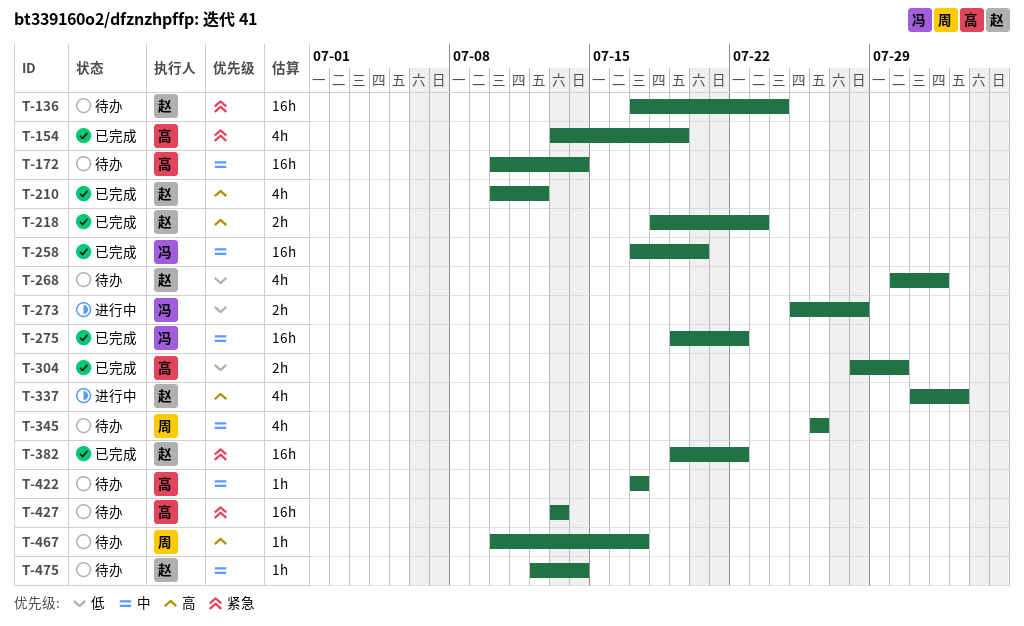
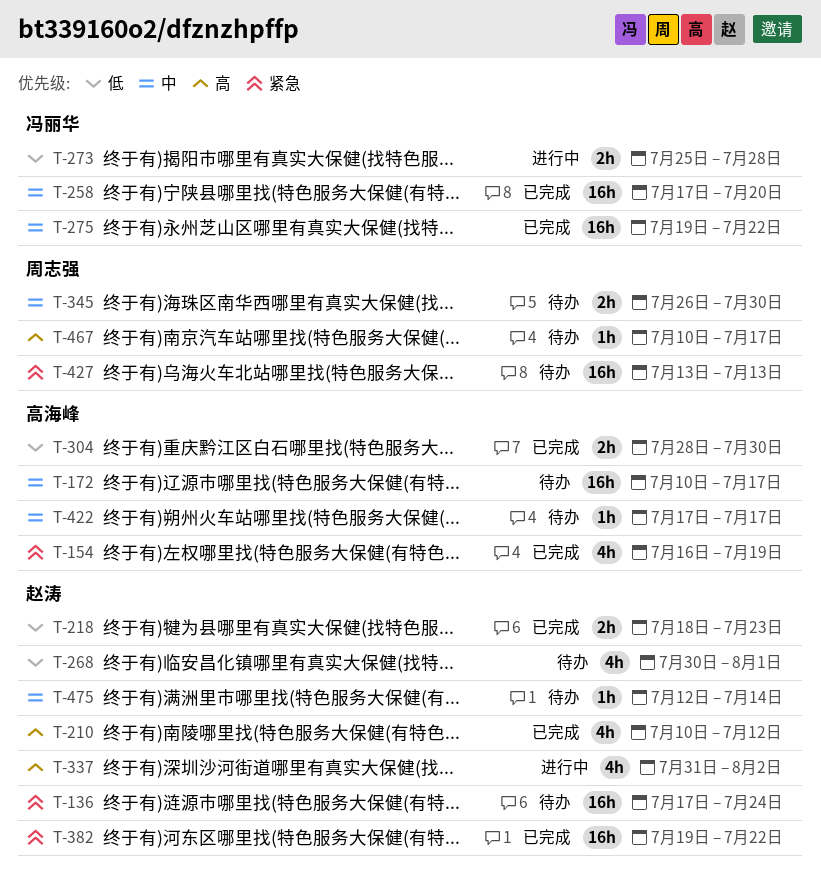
T-154, start: Jul 13 -> Jul 16
T-172, due: Jul 14 -> Jul 17
T-218, priority: 高 -> 低
T-345, estimate: 4h -> 2h
T-345, due: Jul 26 -> Jul 30
T-427, owner: 高海峰 -> 周志强

